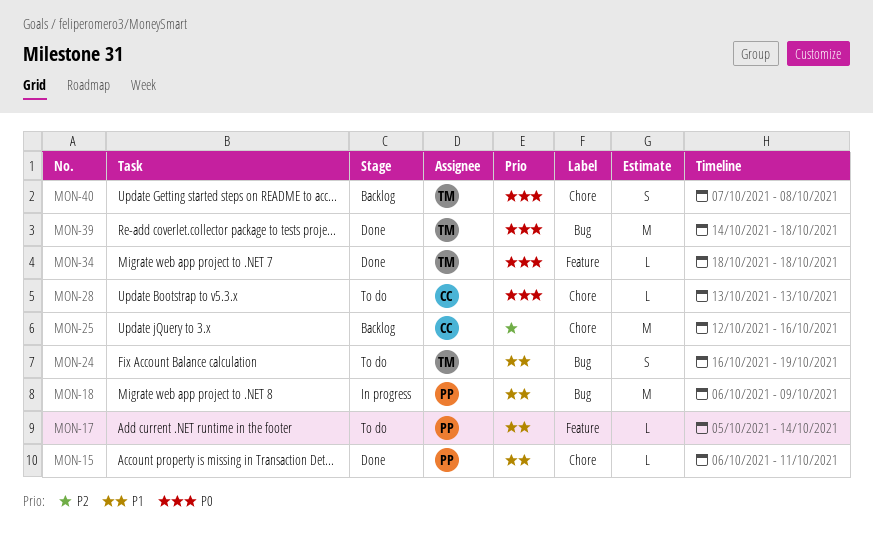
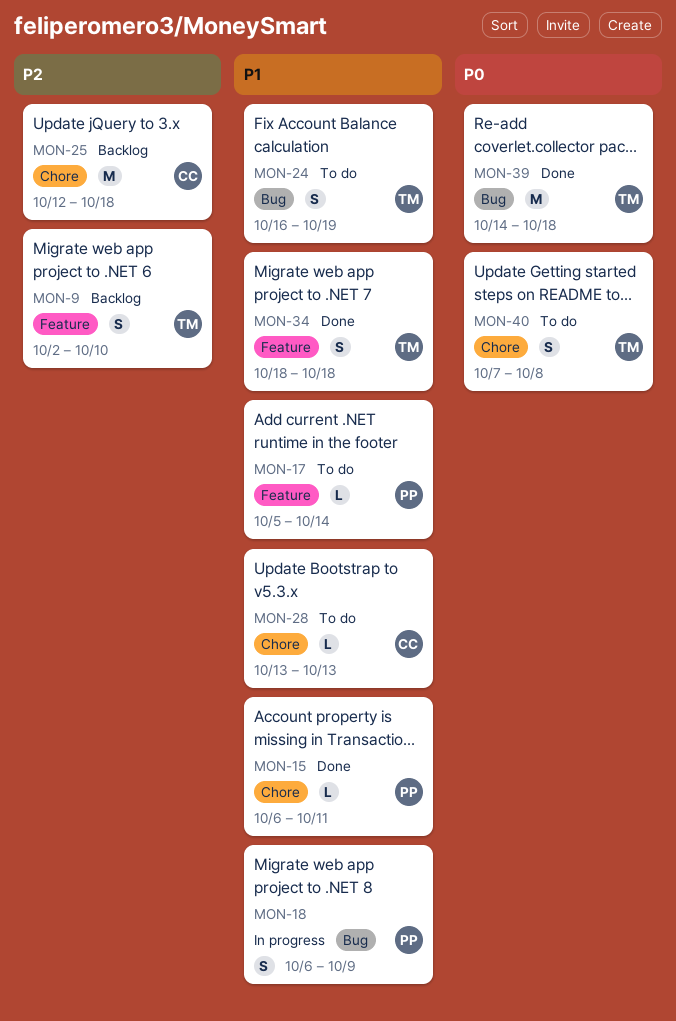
MON-9: none -> present
MON-18, estimate: M -> S
MON-25, due: Oct 16 -> Oct 18
MON-28, priority: P0 -> P1
MON-34, priority: P0 -> P1
MON-34, estimate: L -> S
MON-40, status: Backlog -> To do

